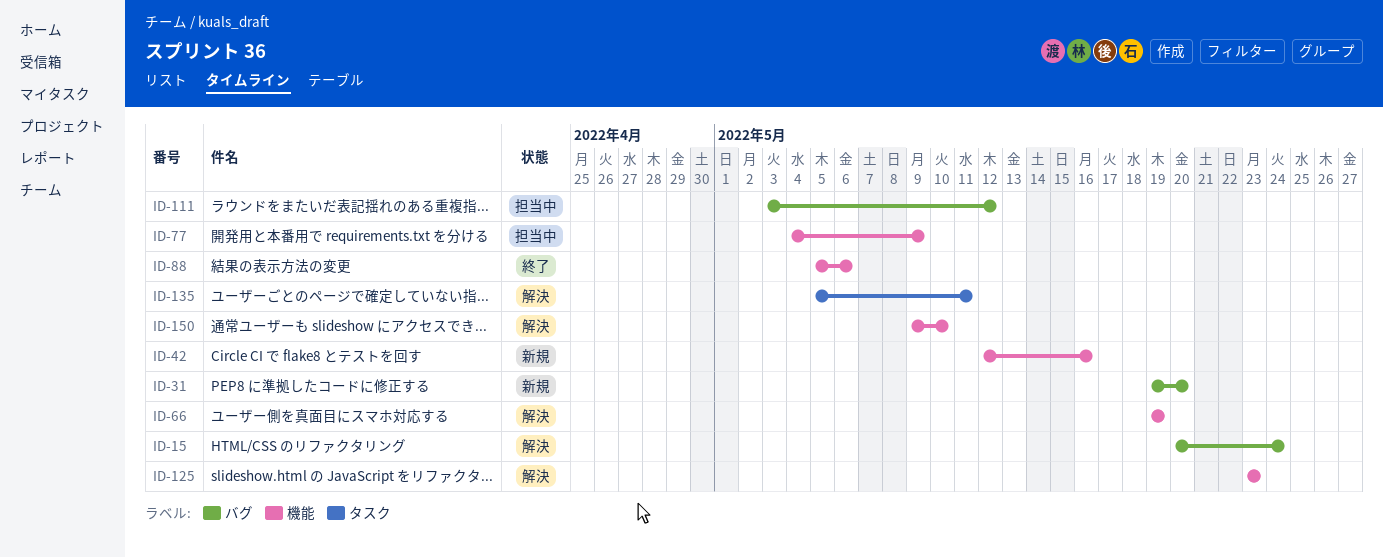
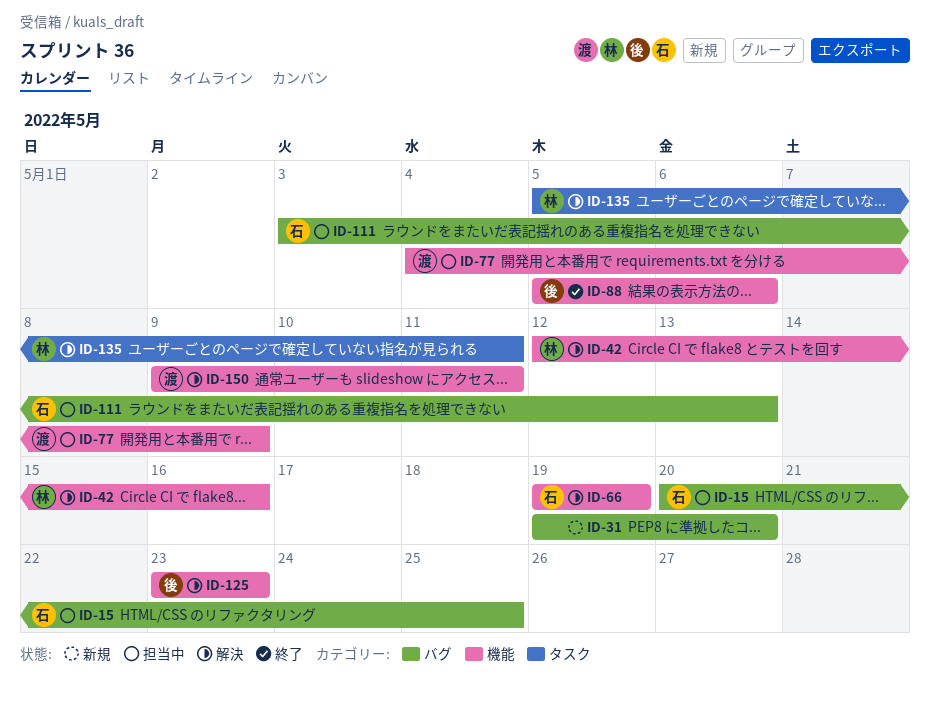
ID-15, status: 解決 -> 担当中
ID-15, due: May 24 -> May 25
ID-42, status: 新規 -> 解決
ID-111, due: May 12 -> May 13
ID-150, due: May 10 -> May 11

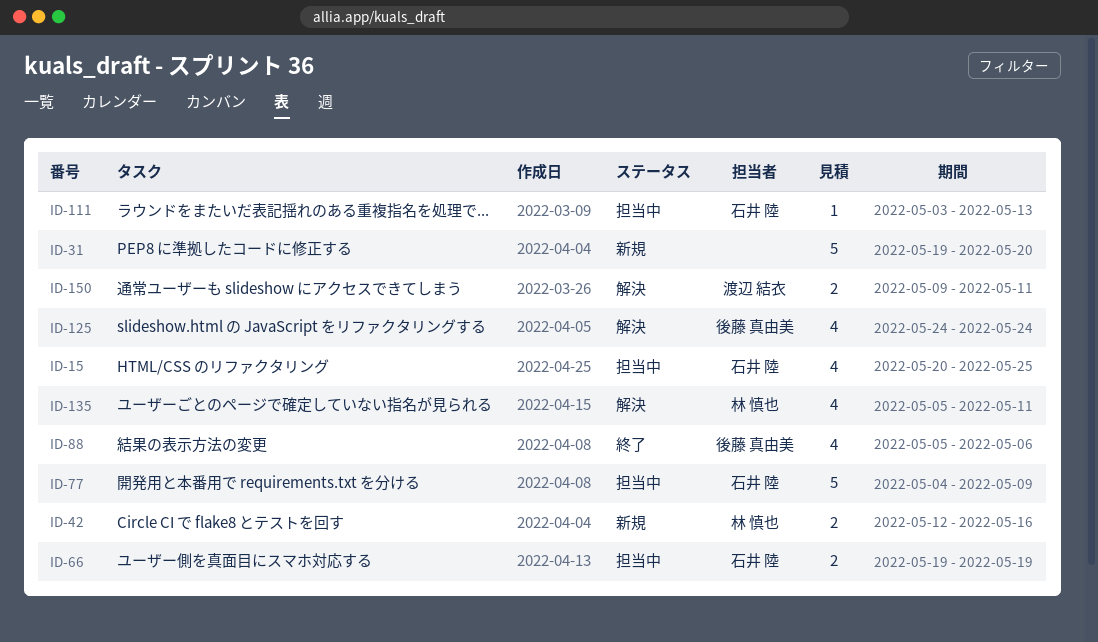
ID-42, status: 解決 -> 新規
ID-66, status: 解決 -> 担当中
ID-77, owner: 渡辺 結衣 -> 石井 陸
ID-125, start: May 23 -> May 24
ID-125, due: May 23 -> May 24

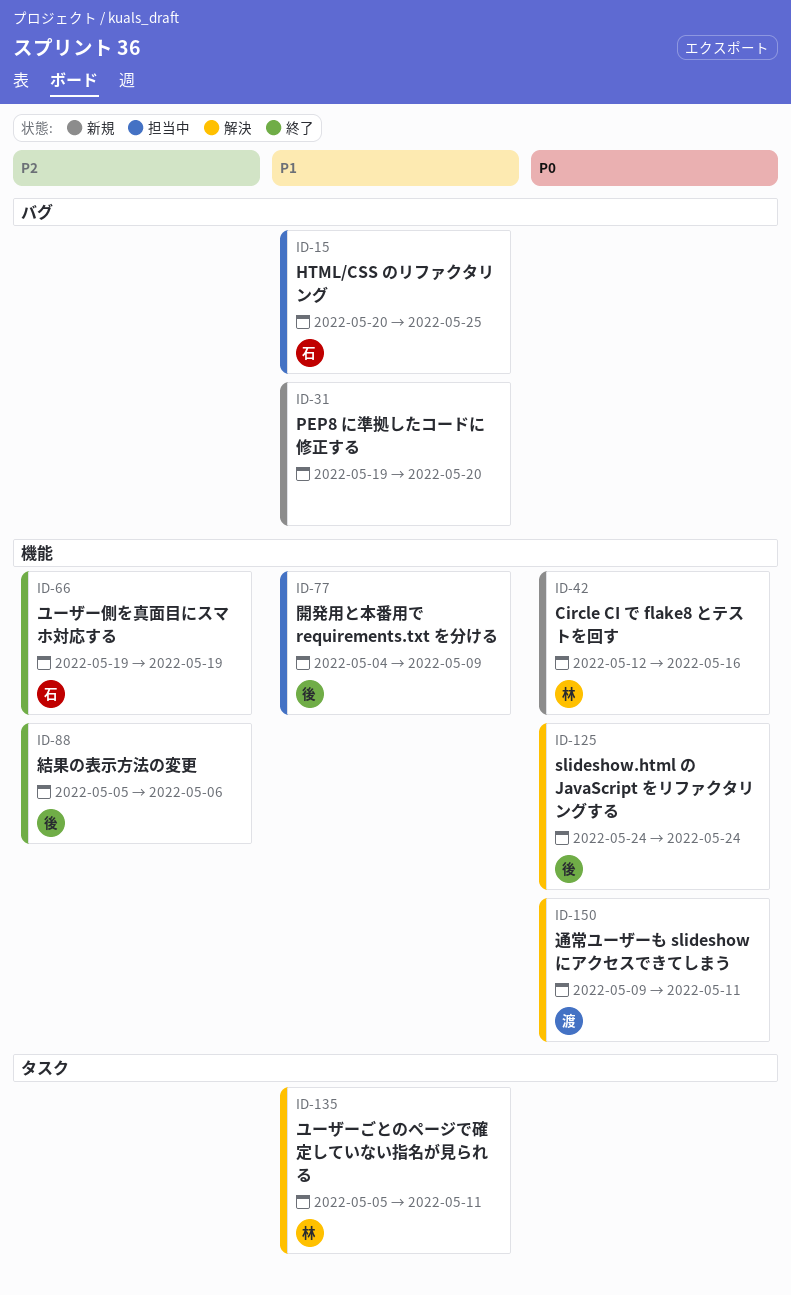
ID-66, status: 担当中 -> 終了
ID-77, owner: 石井 陸 -> 後藤 真由美
ID-111: present -> none

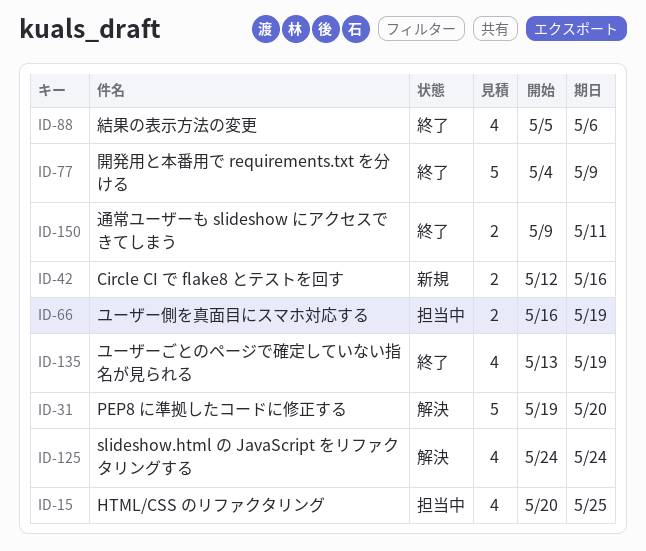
ID-31, status: 新規 -> 解決
ID-66, status: 終了 -> 担当中
ID-66, start: May 19 -> May 16
ID-77, status: 担当中 -> 終了
ID-135, status: 解決 -> 終了
ID-135, start: May 5 -> May 13
ID-135, due: May 11 -> May 19
ID-150, status: 解決 -> 終了

